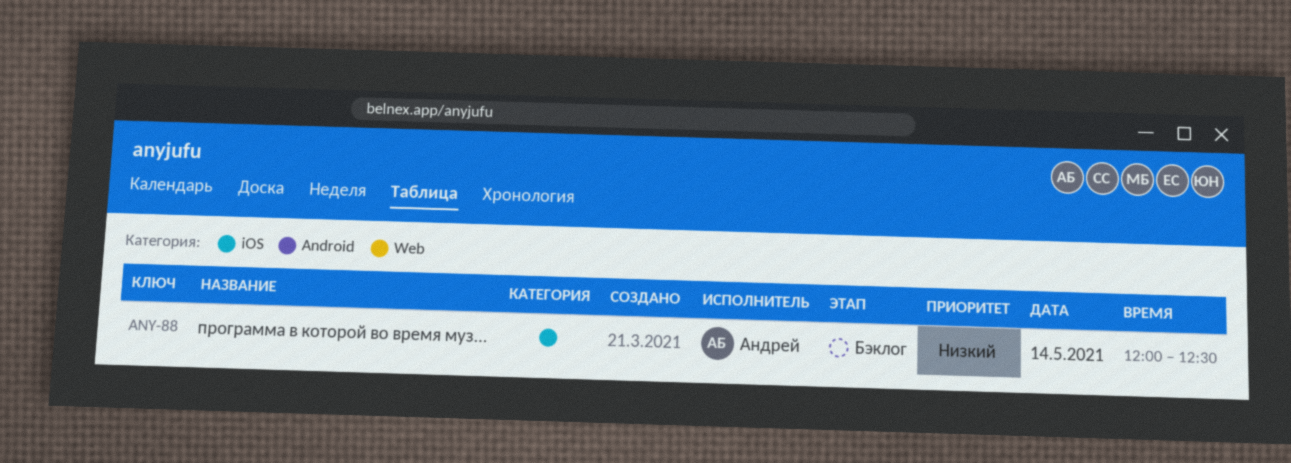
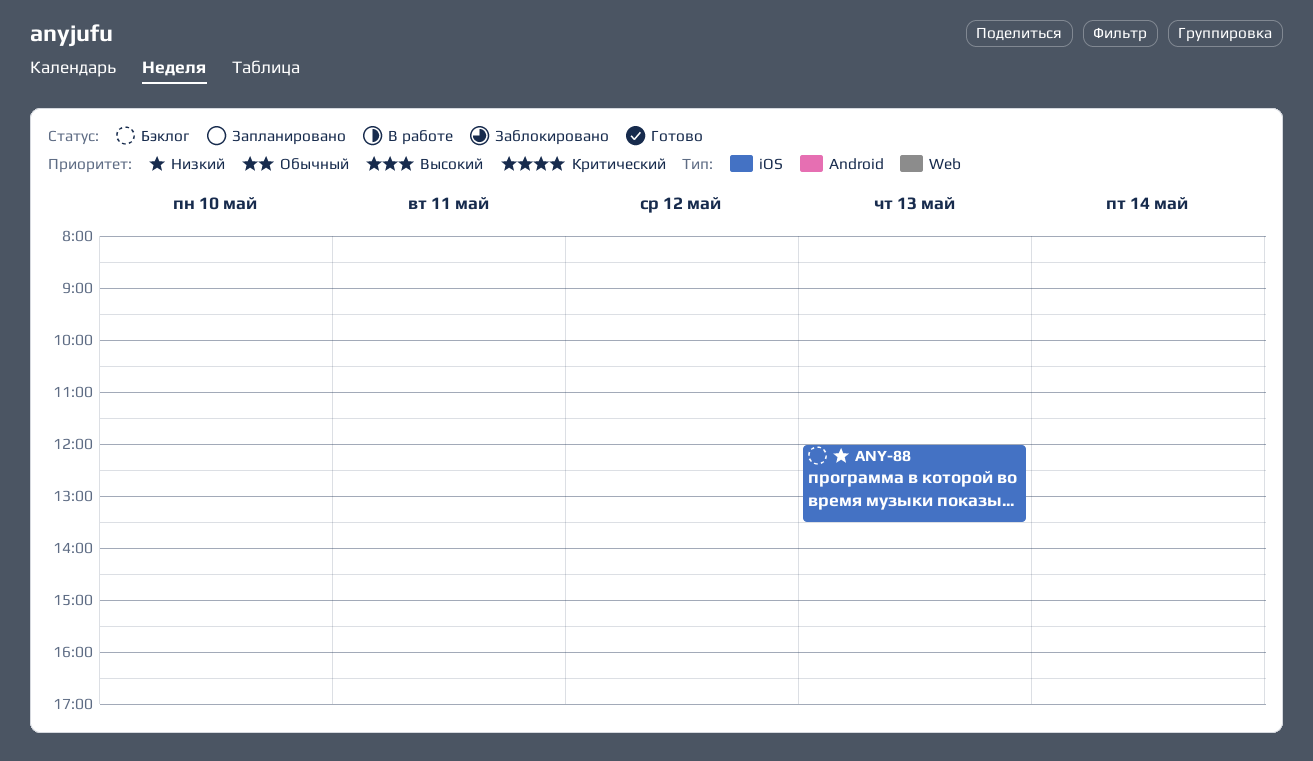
ANY-88, day: May 14 -> May 13
ANY-88, ends: 12:30 -> 13:30

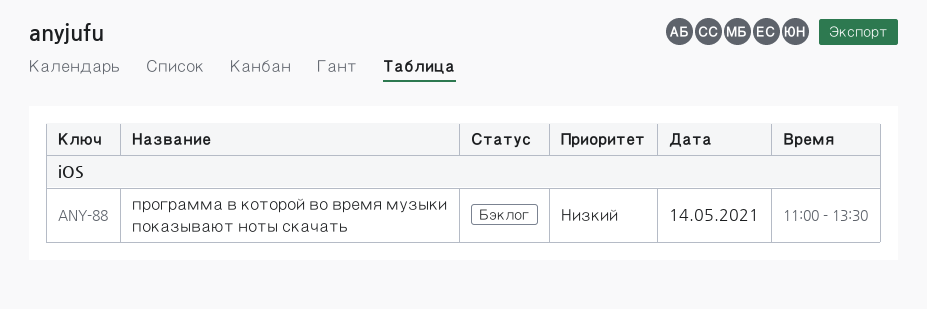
ANY-88, day: May 13 -> May 14
ANY-88, begins: 12:00 -> 11:00

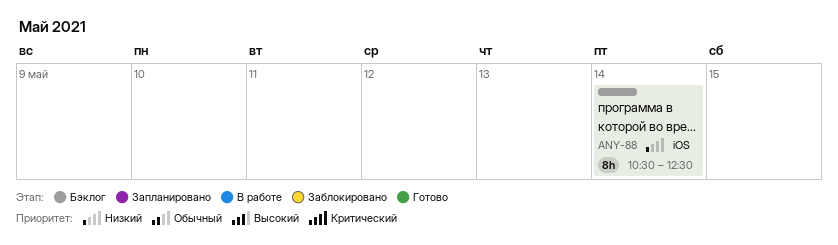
ANY-88, begins: 11:00 -> 10:30
ANY-88, ends: 13:30 -> 12:30

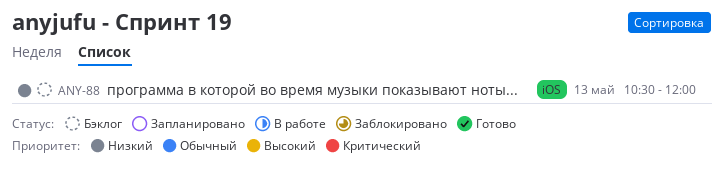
ANY-88, day: May 14 -> May 13
ANY-88, ends: 12:30 -> 12:00

